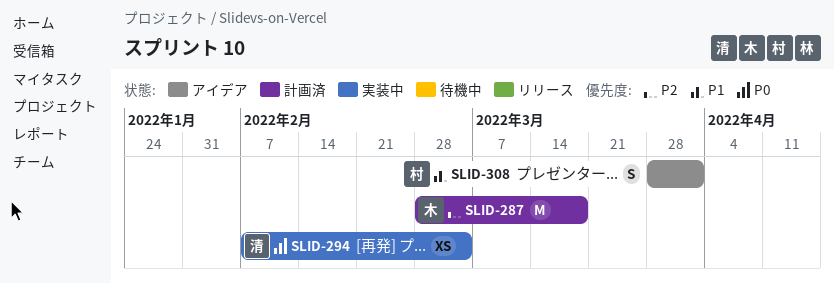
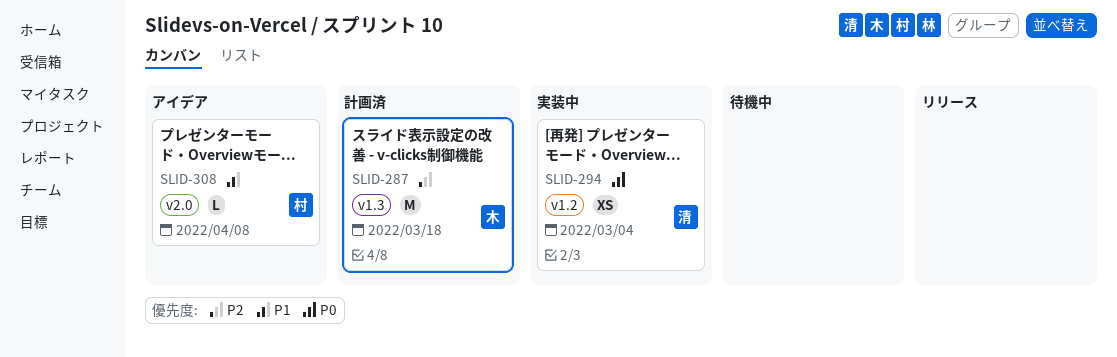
SLID-308, estimate: S -> L
SLID-308, due: Apr 1 -> Apr 8

